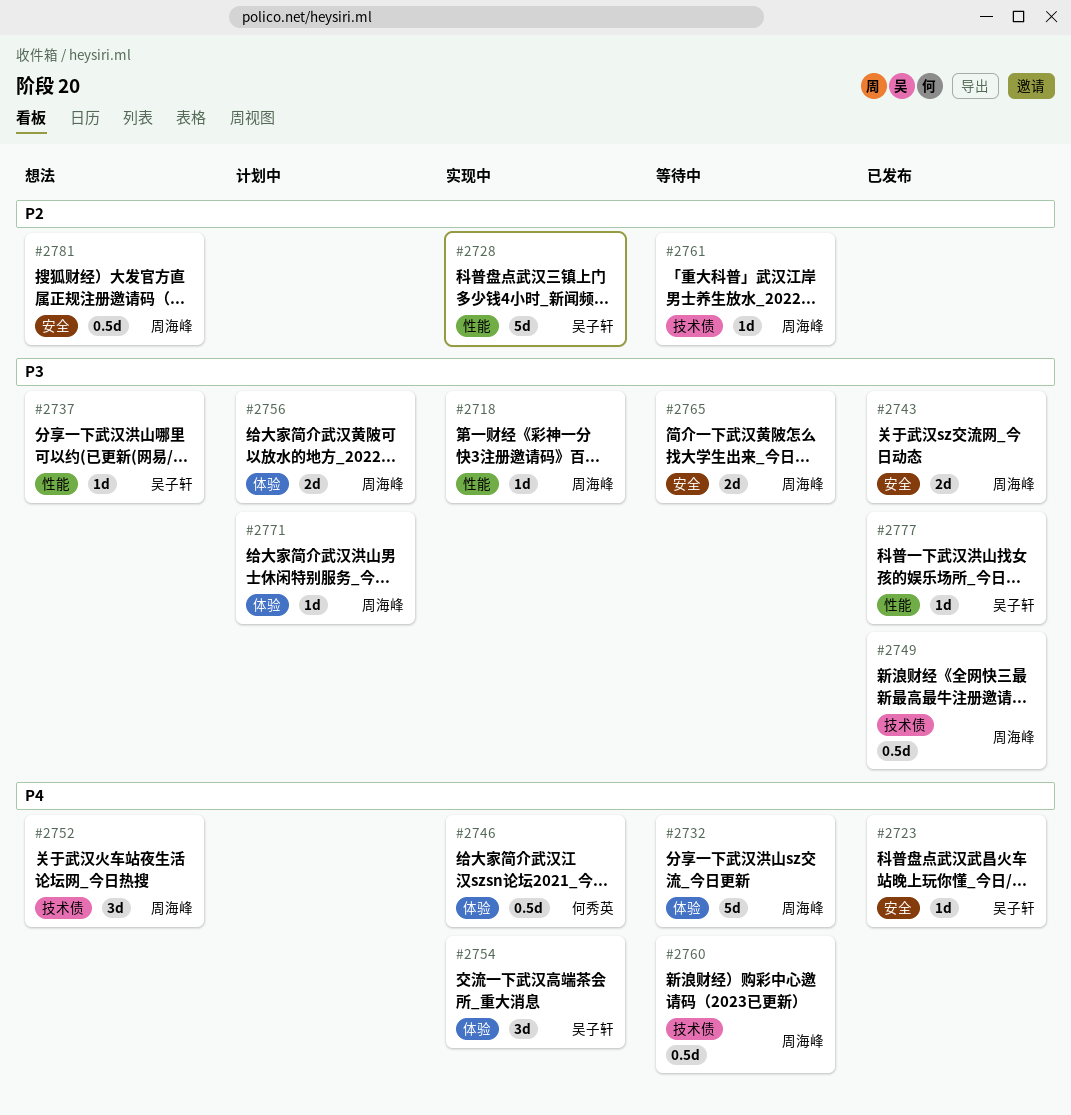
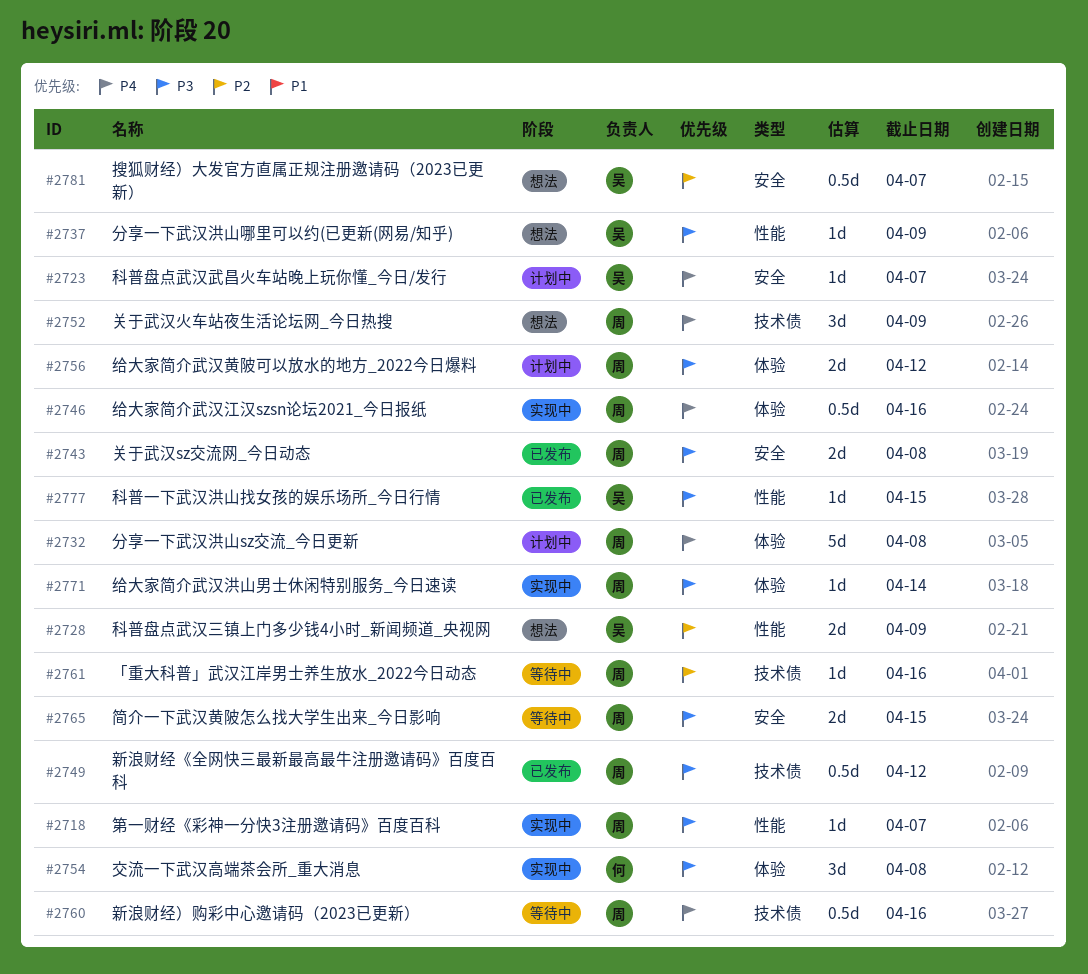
#2723, status: 已发布 -> 计划中
#2728, status: 实现中 -> 想法
#2728, estimate: 5d -> 2d
#2732, status: 等待中 -> 计划中
#2746, owner: 何秀英 -> 周海峰
#2754, owner: 吴子轩 -> 何秀英
#2754, priority: P4 -> P3
#2771, status: 计划中 -> 实现中
#2781, owner: 周海峰 -> 吴子轩

